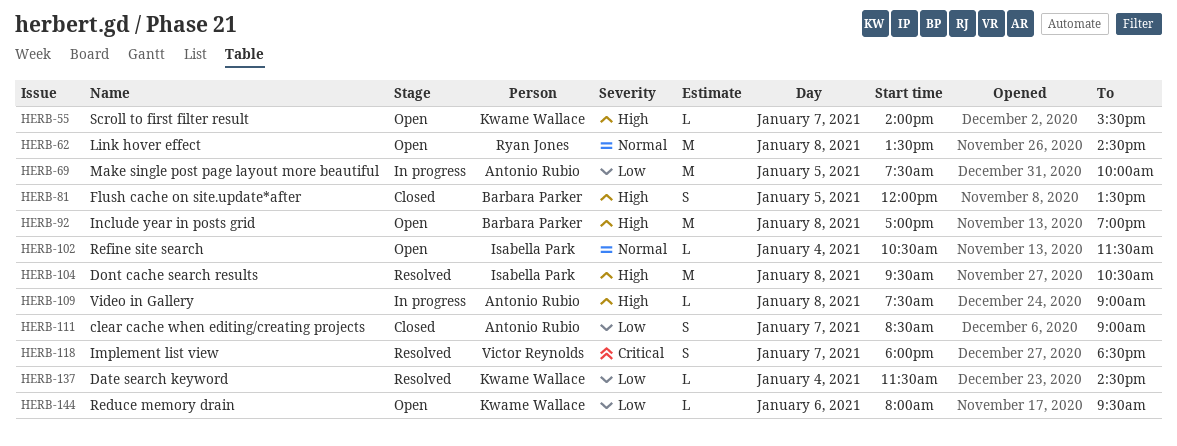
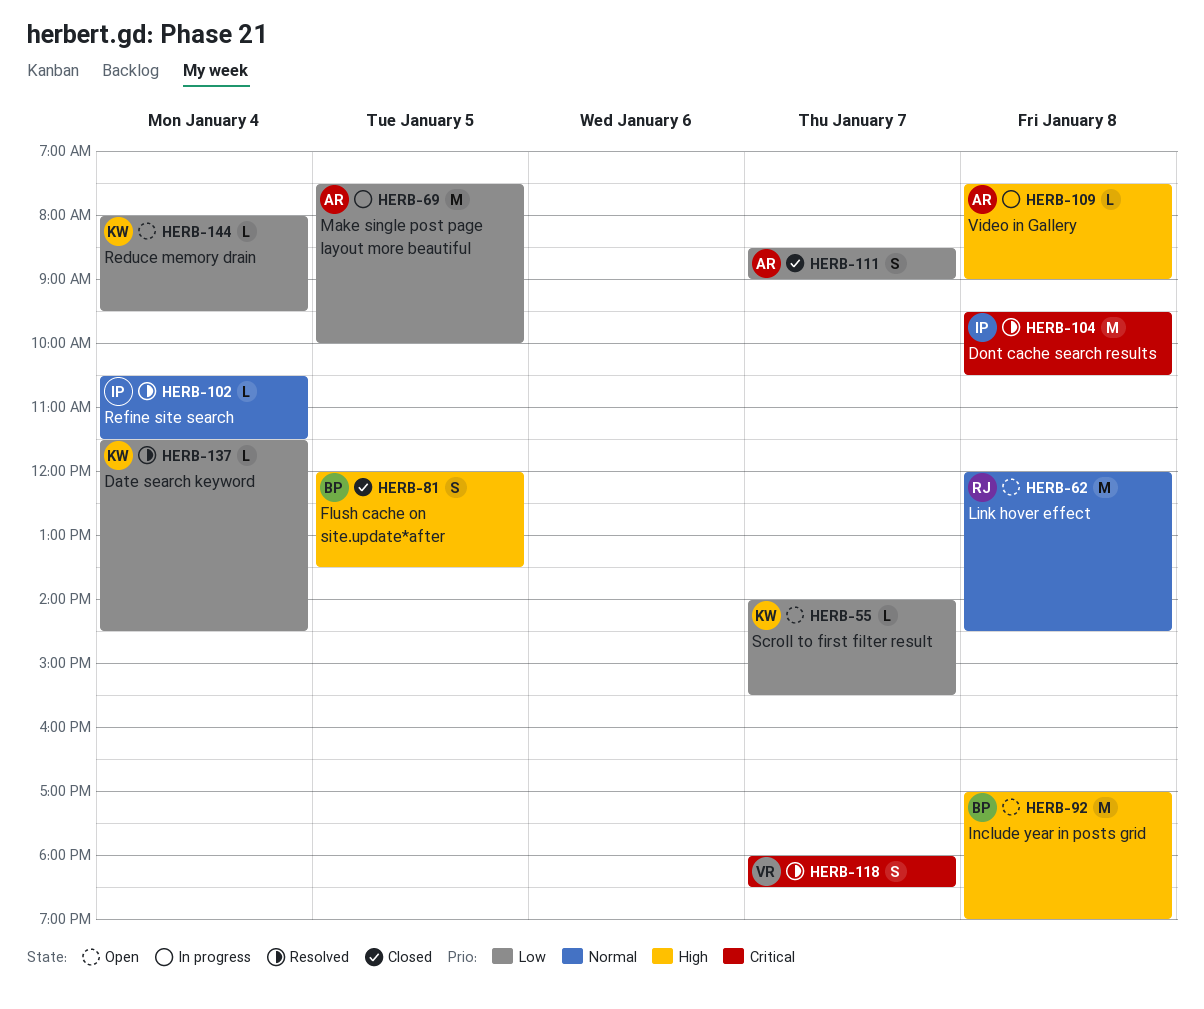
HERB-55, priority: High -> Low
HERB-62, begins: 13:30 -> 12:00
HERB-102, status: Open -> Resolved
HERB-104, priority: High -> Critical
HERB-144, day: Jan 6 -> Jan 4

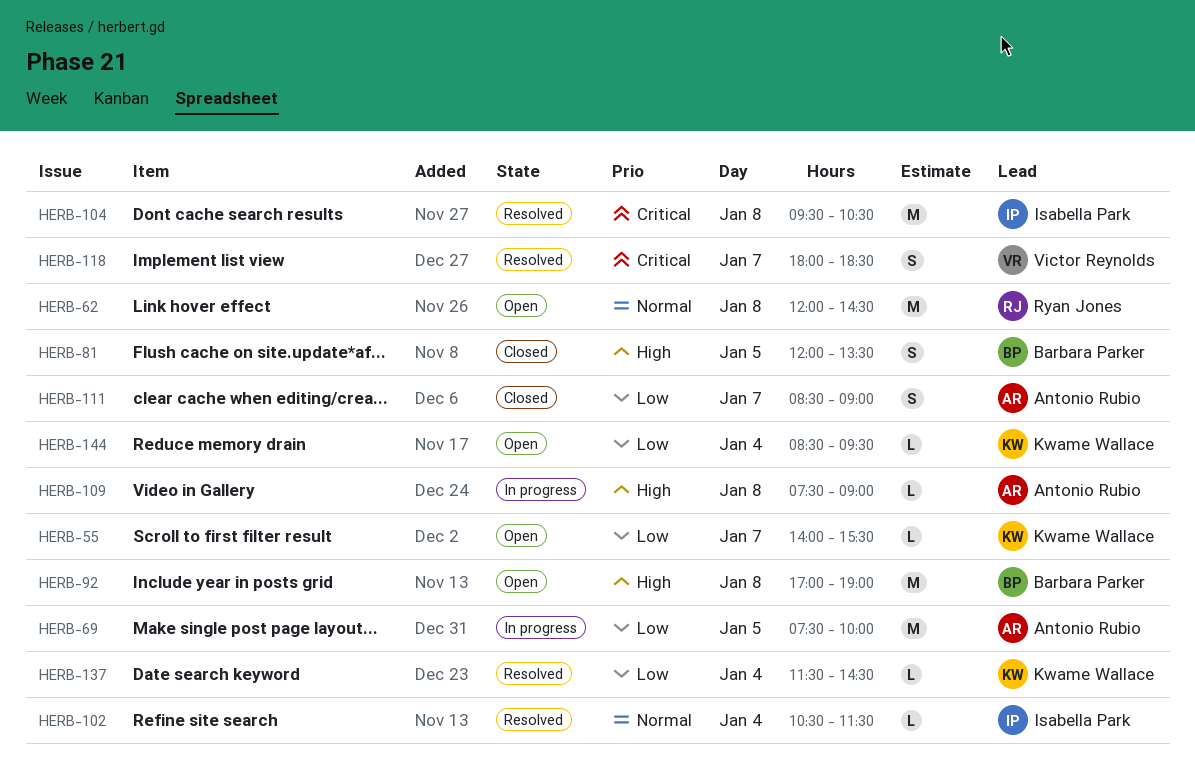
HERB-144, begins: 08:00 -> 08:30

